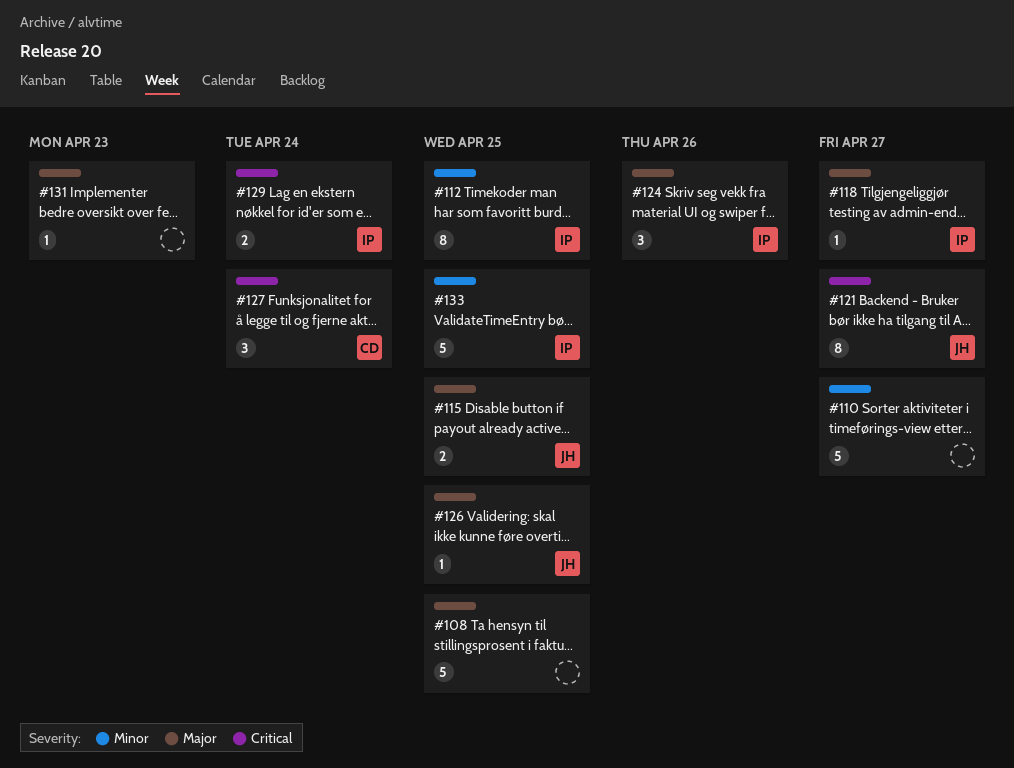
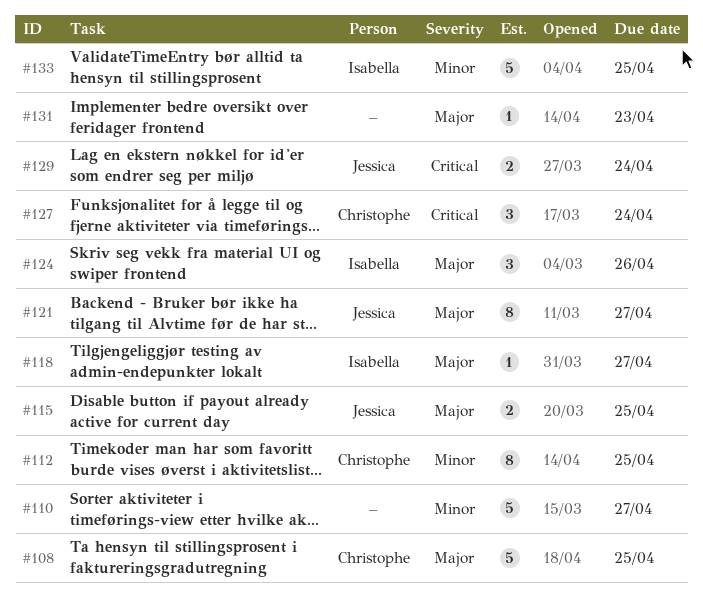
#108, owner: none -> Christophe
#112, owner: Isabella -> Christophe
#121, priority: Critical -> Major
#126: present -> none
#129, owner: Isabella -> Jessica

